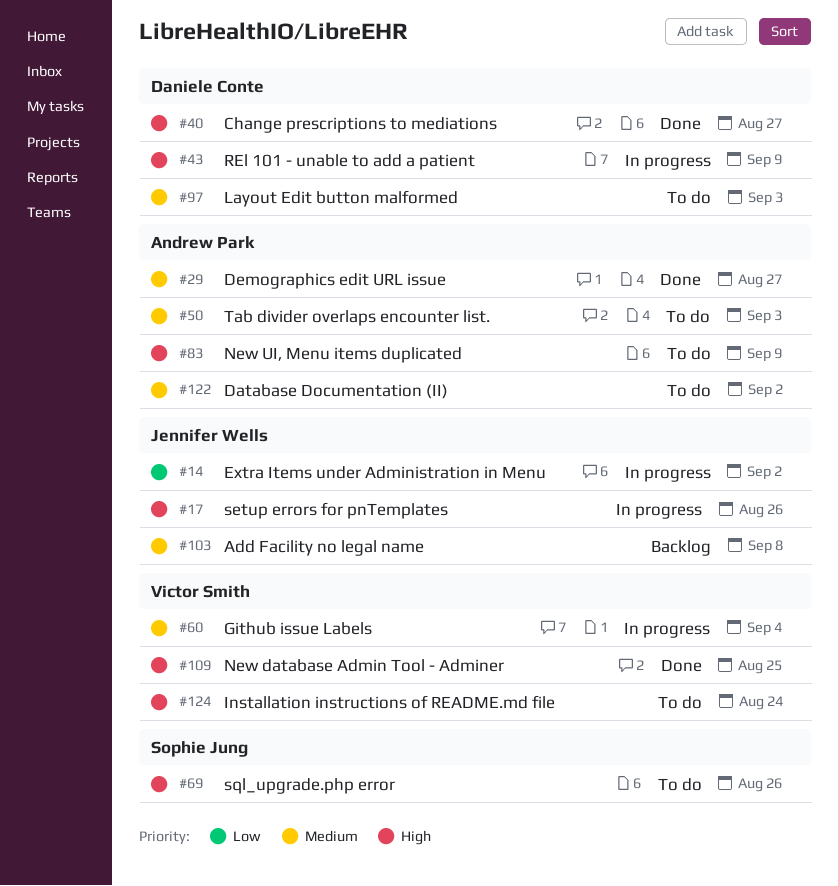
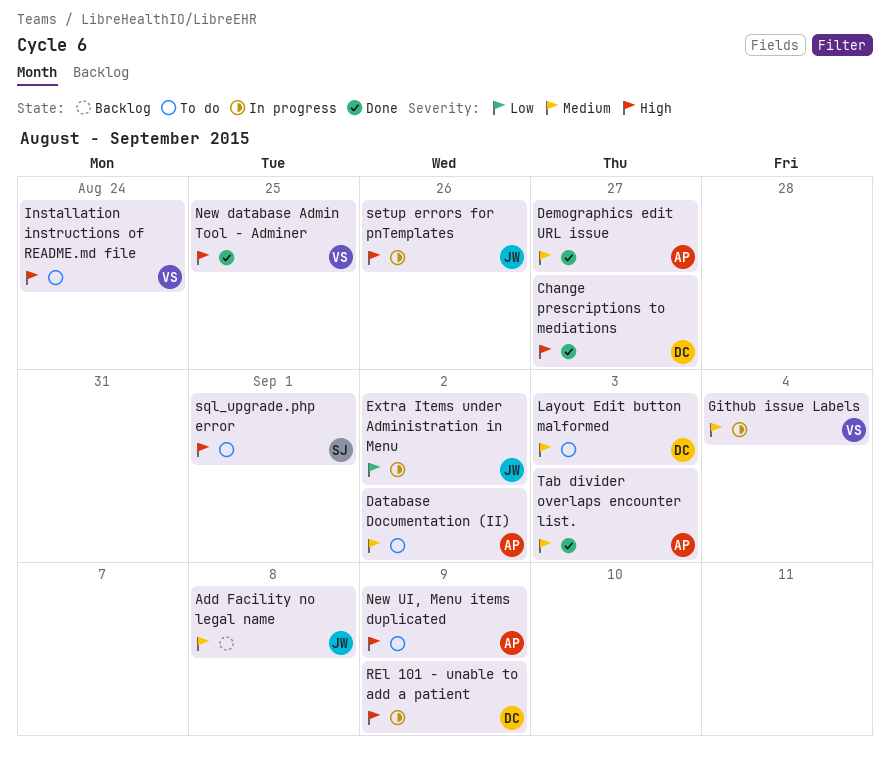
sql_upgrade.php error, due: Aug 26 -> Sep 1
Tab divider overlaps encounter list., status: To do -> Done

